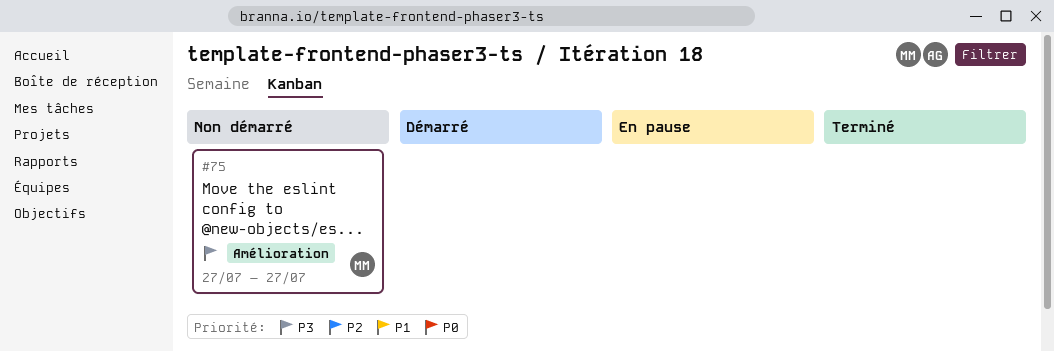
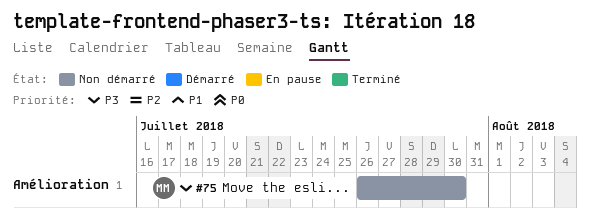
#75, start: Jul 27 -> Jul 26
#75, due: Jul 27 -> Jul 30

